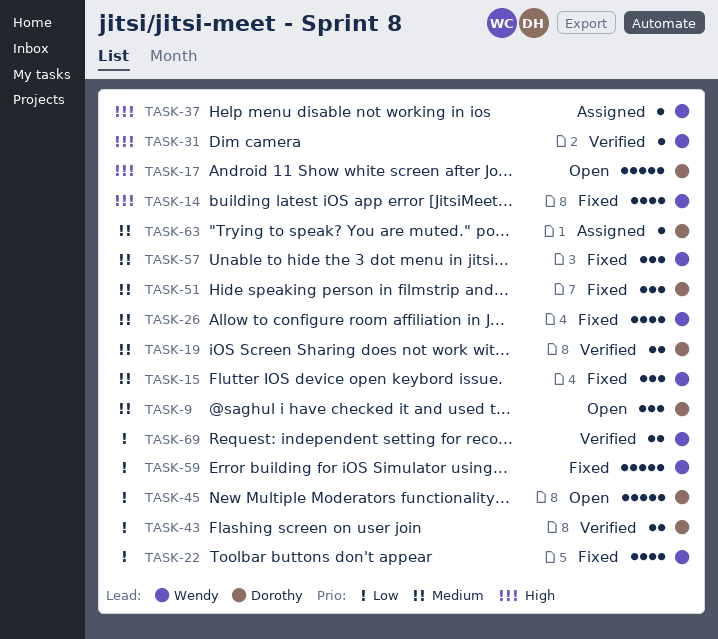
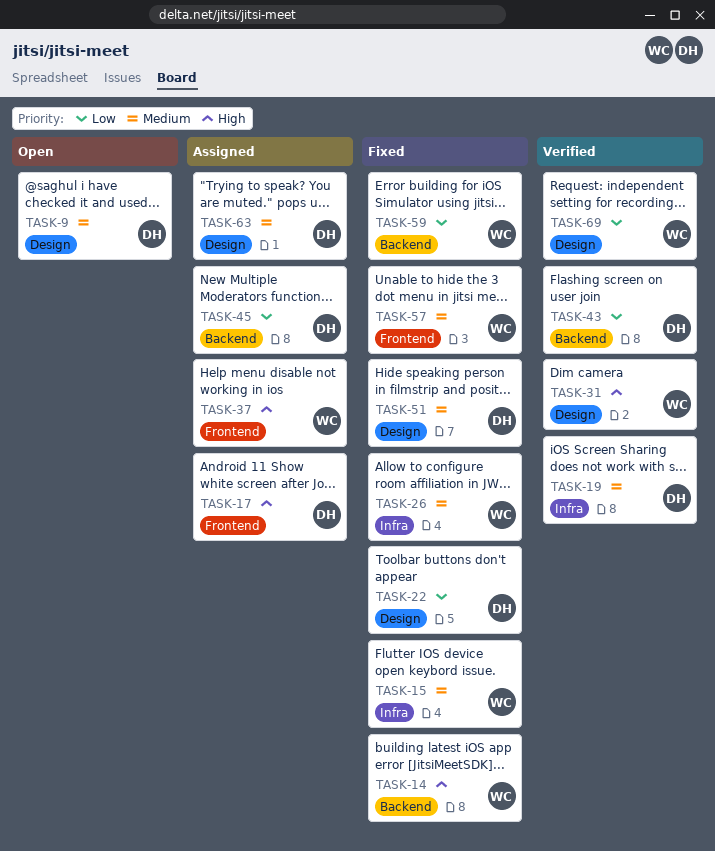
TASK-17, status: Open -> Assigned
TASK-22, owner: Wendy -> Dorothy
TASK-45, status: Open -> Assigned

